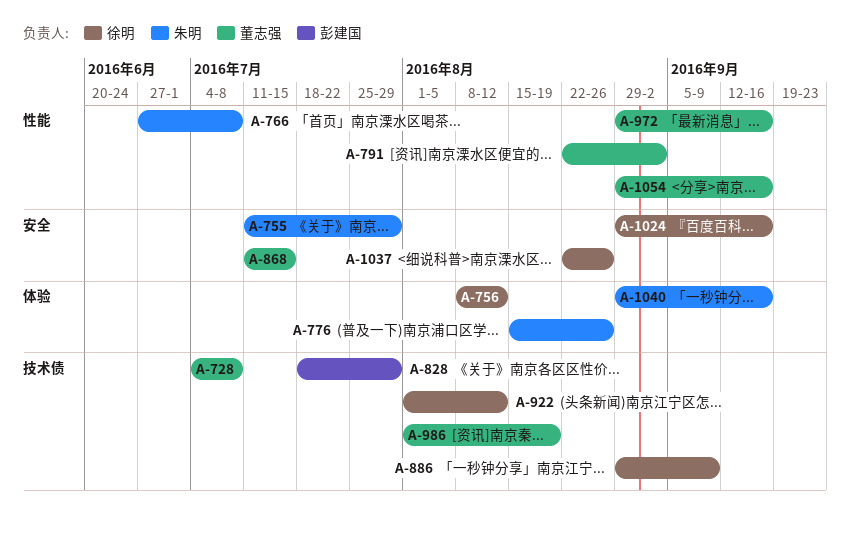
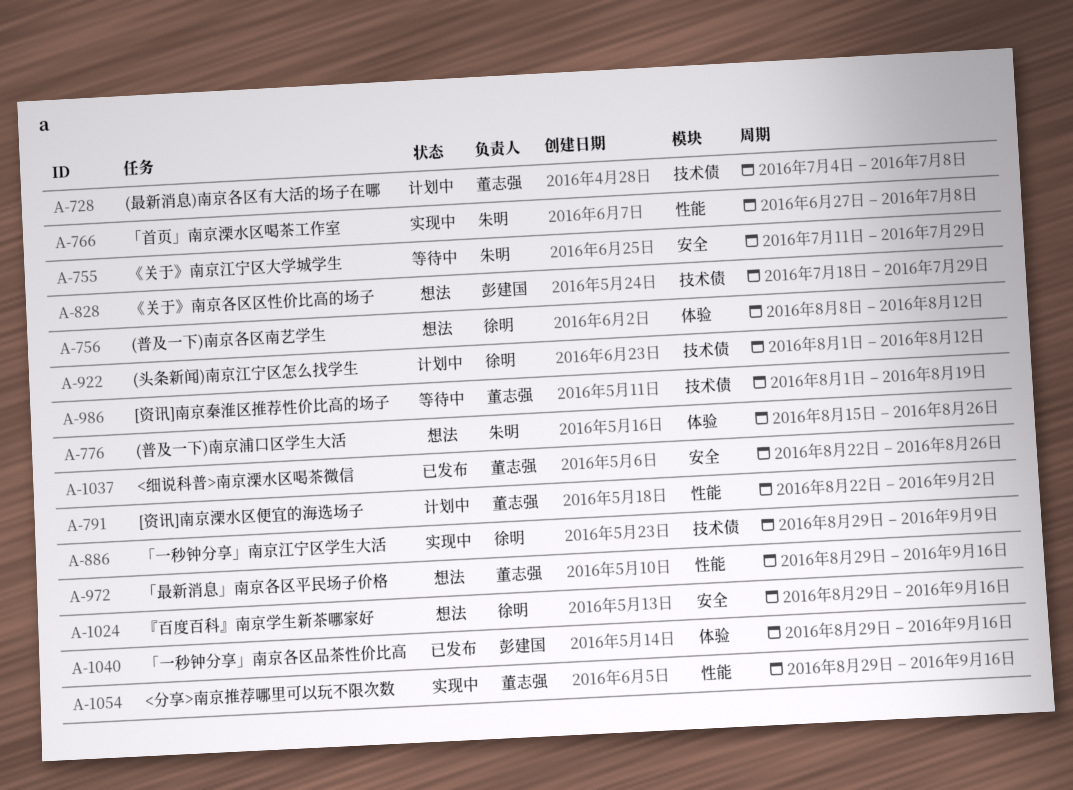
A-868: present -> none
A-1037, owner: 徐明 -> 董志强
A-1040, owner: 朱明 -> 彭建国

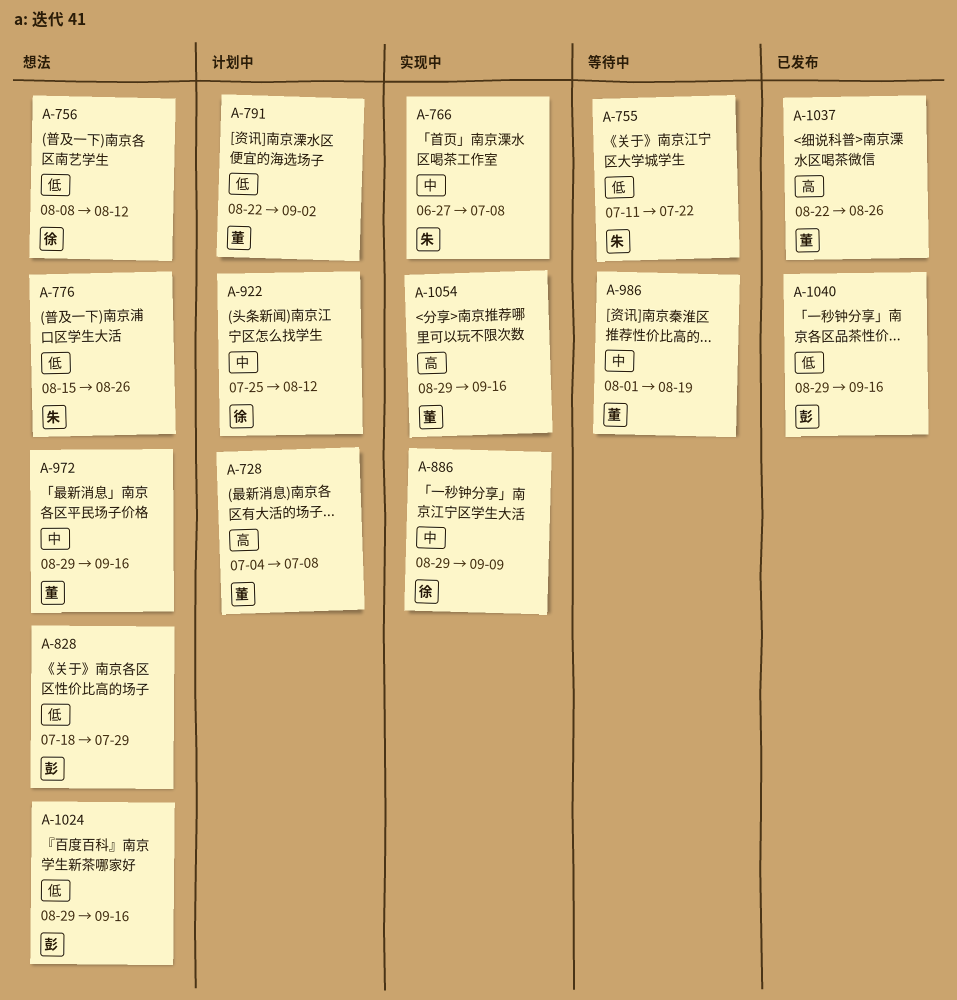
A-755, due: Jul 29 -> Jul 22
A-922, start: Aug 1 -> Jul 25
A-1024, owner: 徐明 -> 彭建国

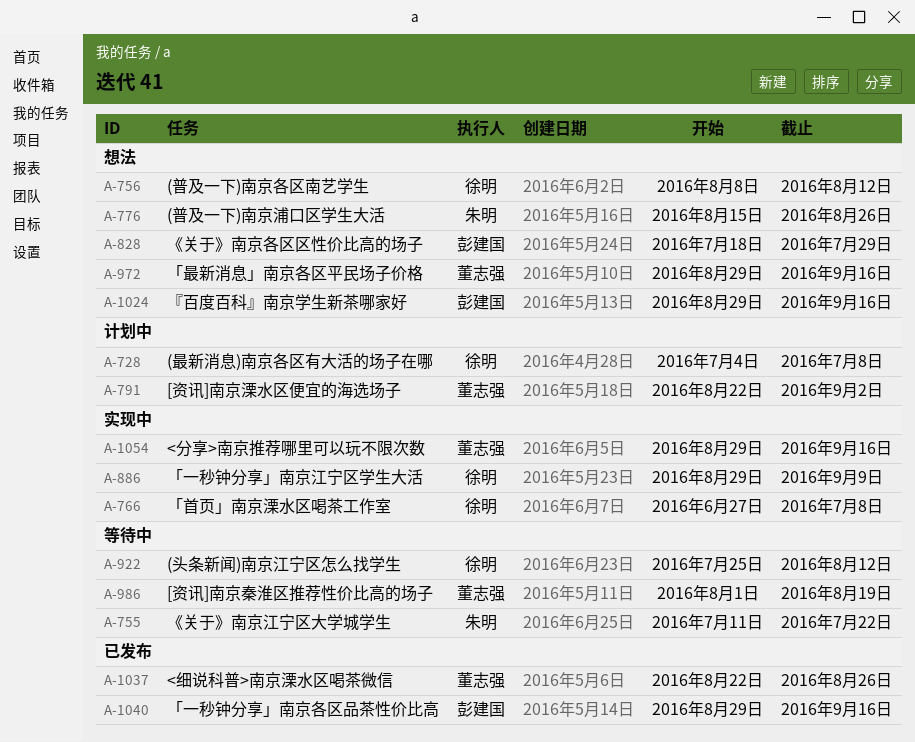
A-728, owner: 董志强 -> 徐明
A-766, owner: 朱明 -> 徐明
A-922, status: 计划中 -> 等待中

